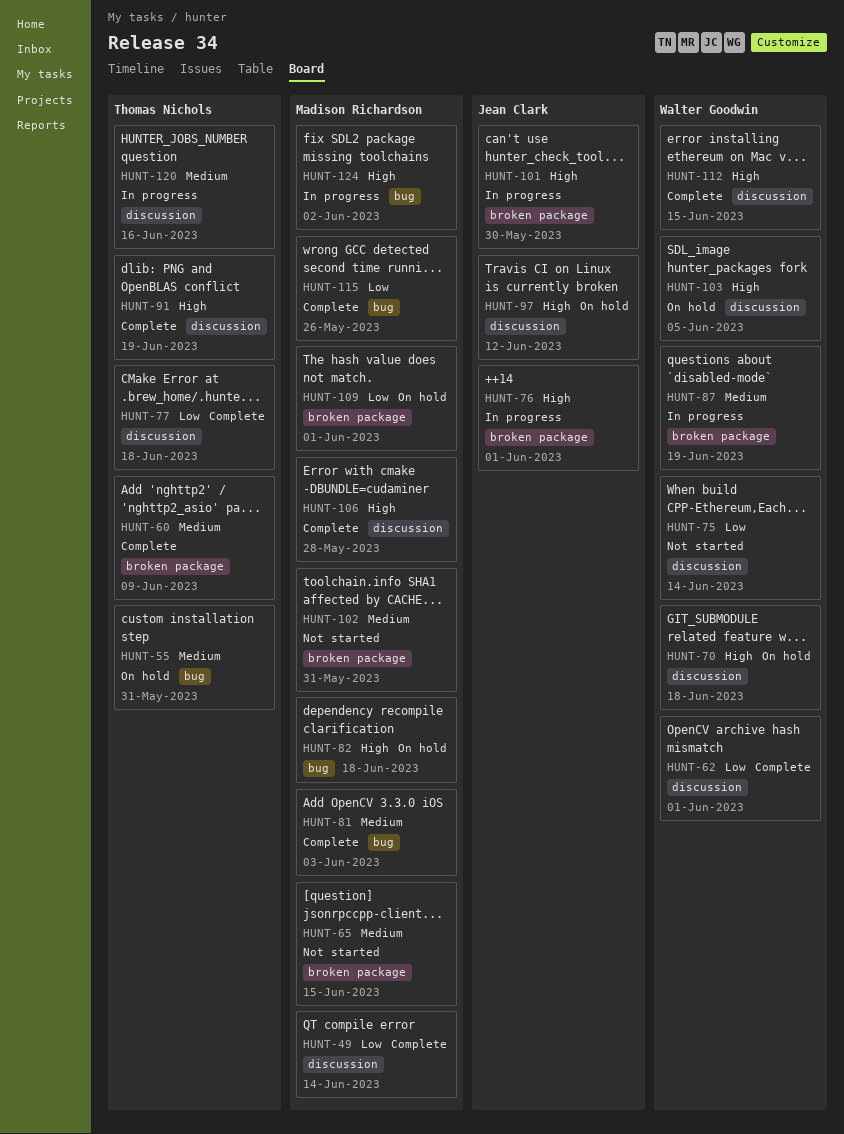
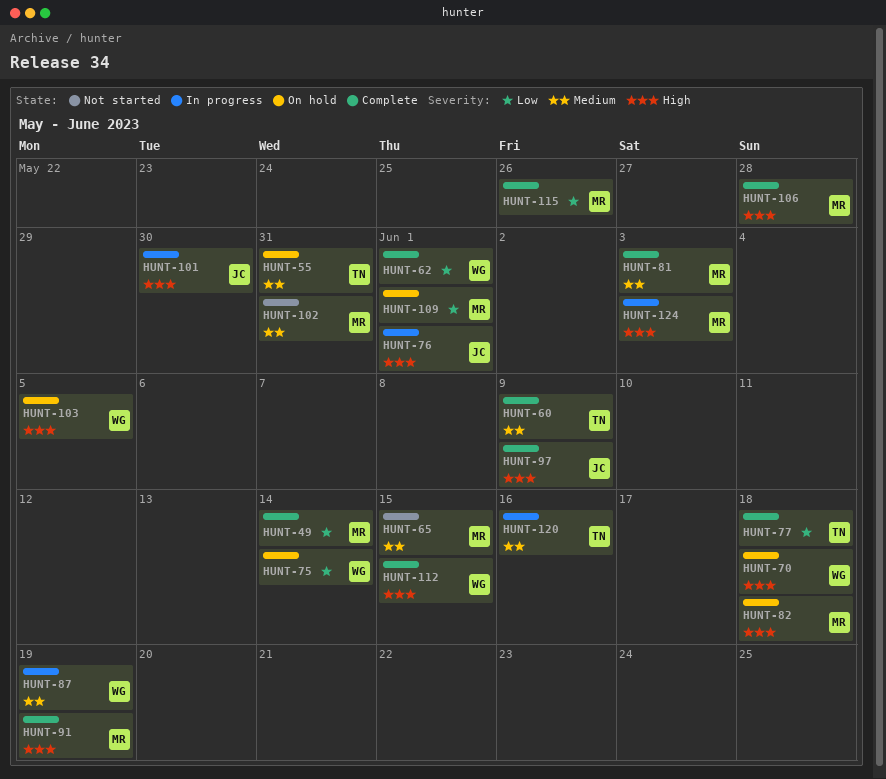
HUNT-75, status: Not started -> On hold
HUNT-91, owner: Thomas Nichols -> Madison Richardson
HUNT-97, status: On hold -> Complete
HUNT-97, due: Jun 12 -> Jun 9
HUNT-124, due: Jun 2 -> Jun 3

